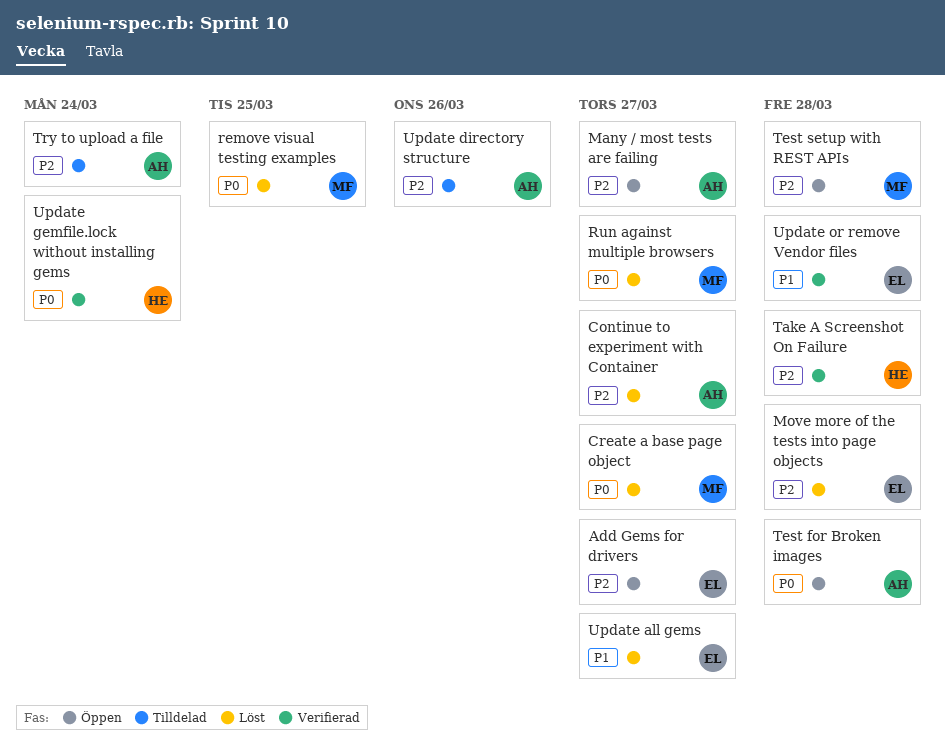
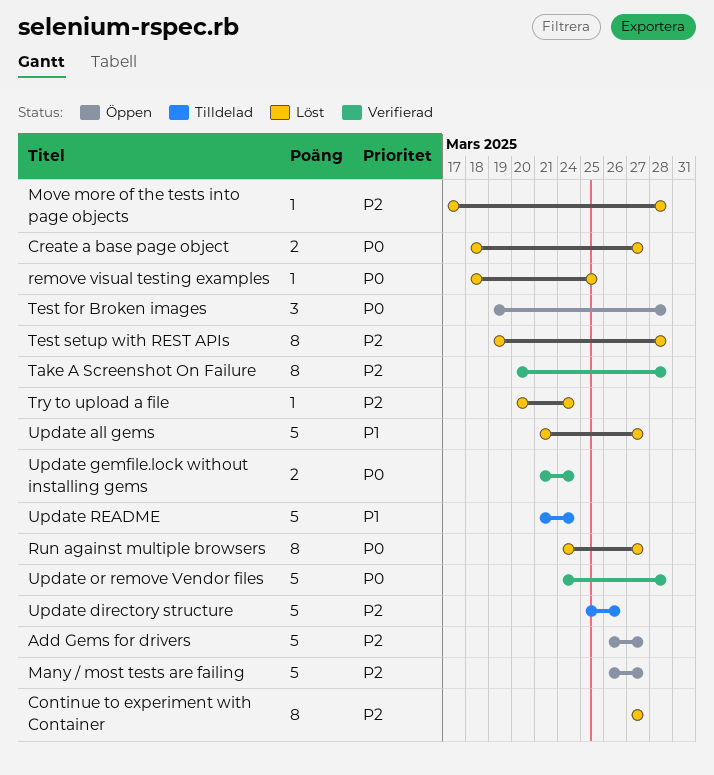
Test setup with REST APIs, status: Öppen -> Löst
Try to upload a file, status: Tilldelad -> Löst
Update or remove Vendor files, priority: P1 -> P0
Update README: none -> present

